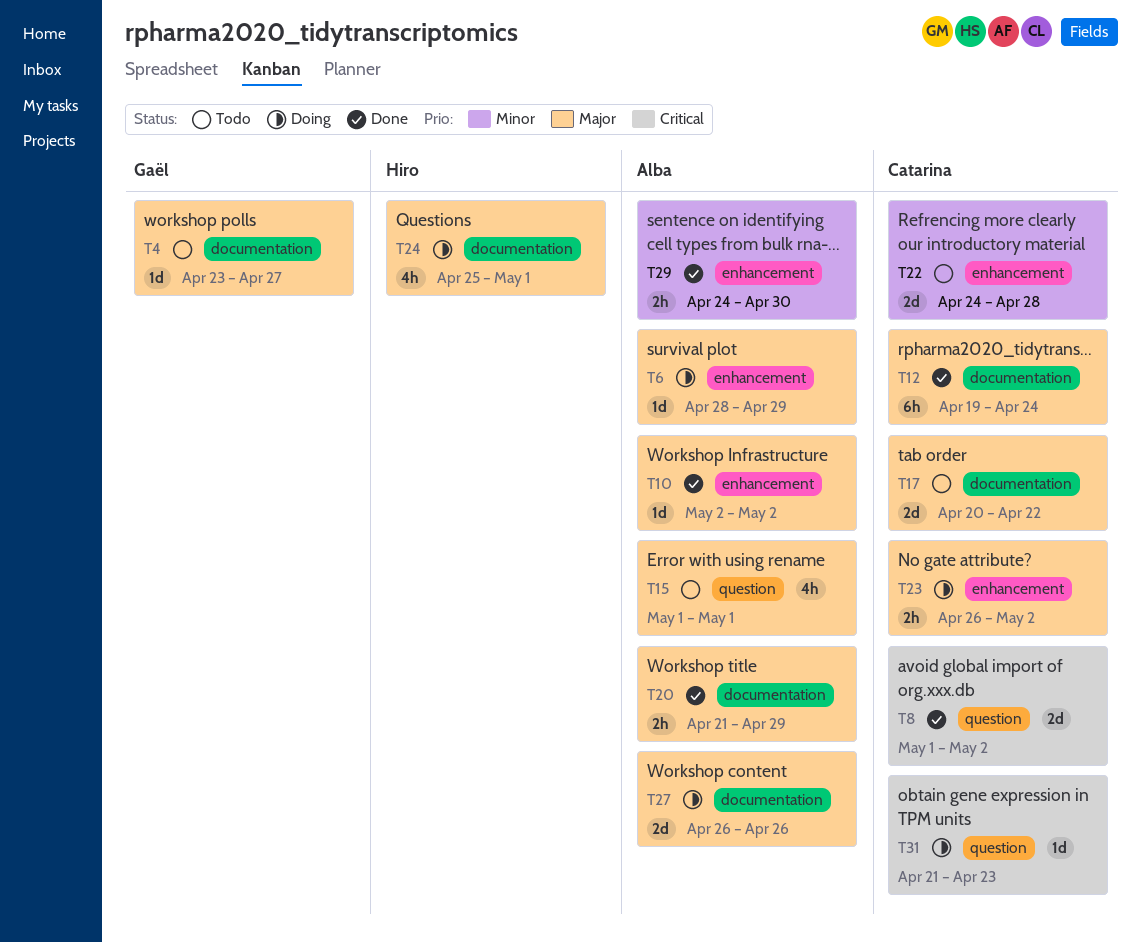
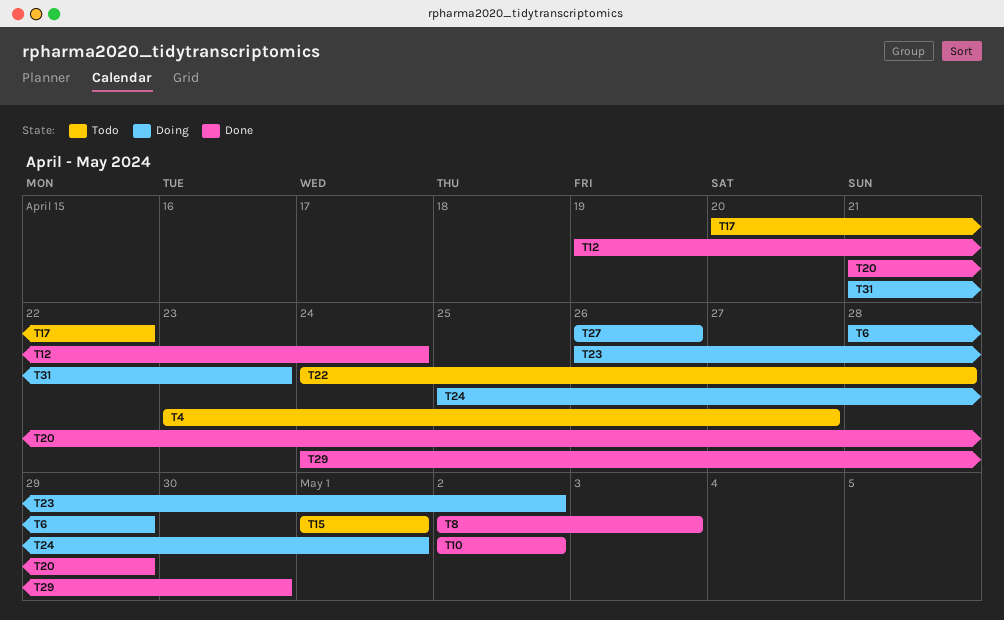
T8, start: May 1 -> May 2
T8, due: May 2 -> May 3

